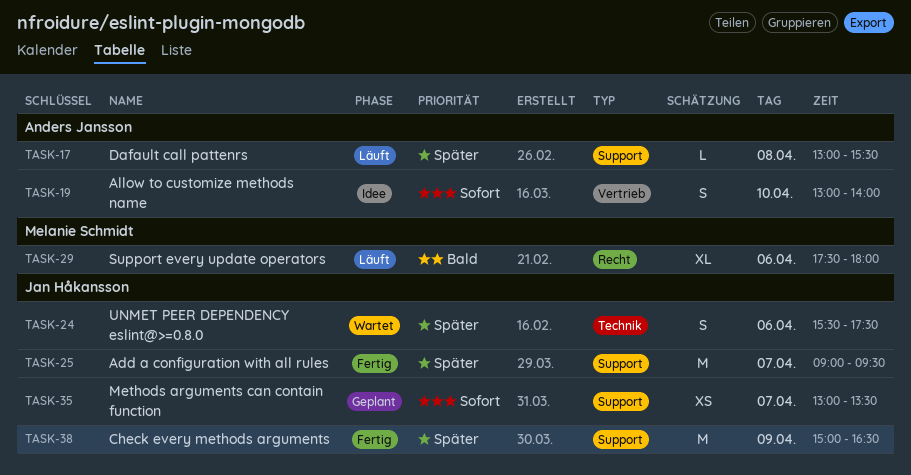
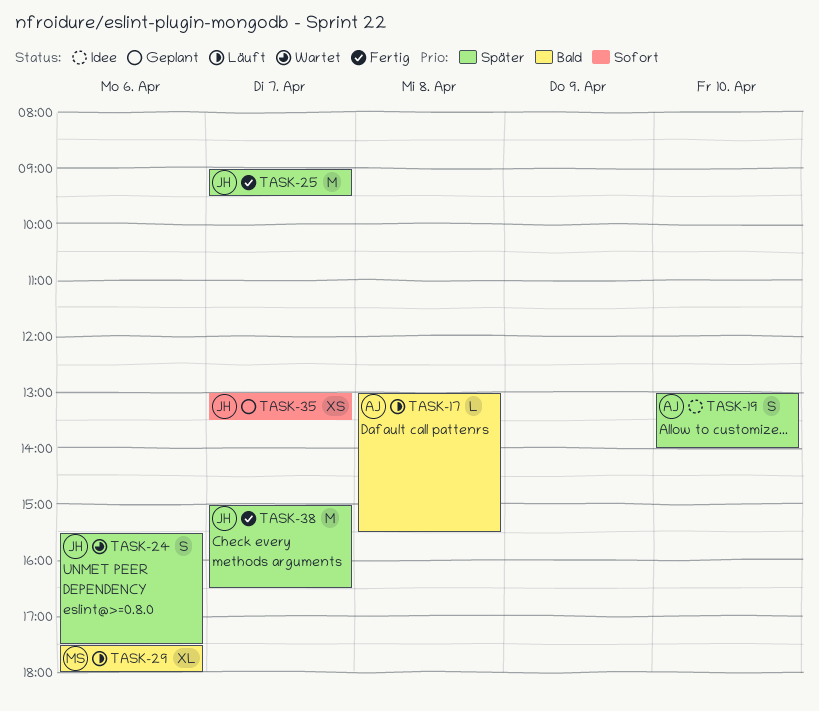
TASK-17, priority: Später -> Bald
TASK-19, priority: Sofort -> Später
TASK-38, day: Apr 9 -> Apr 7

